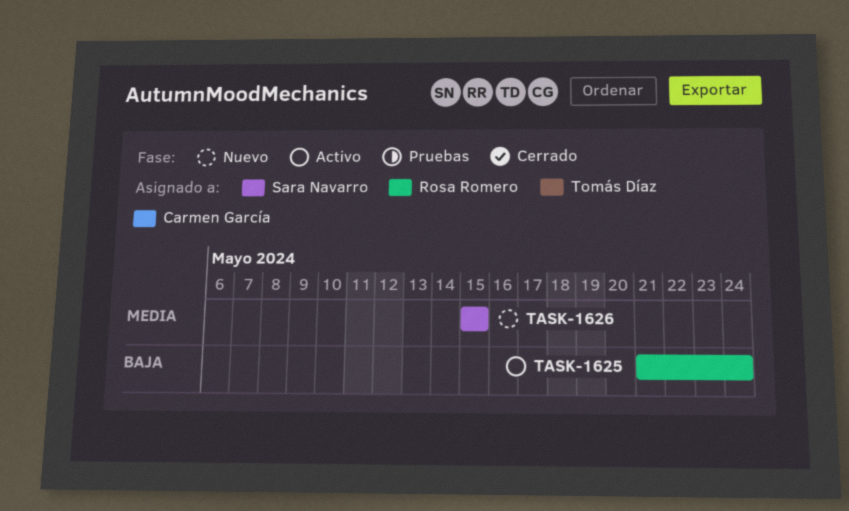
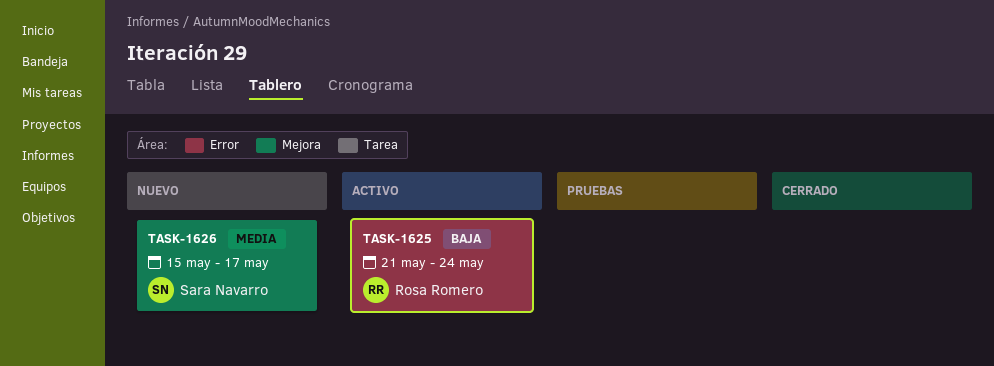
TASK-1626, due: May 15 -> May 17

